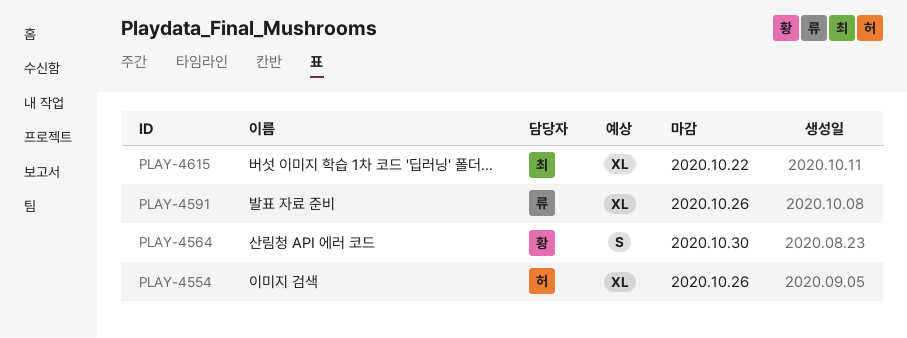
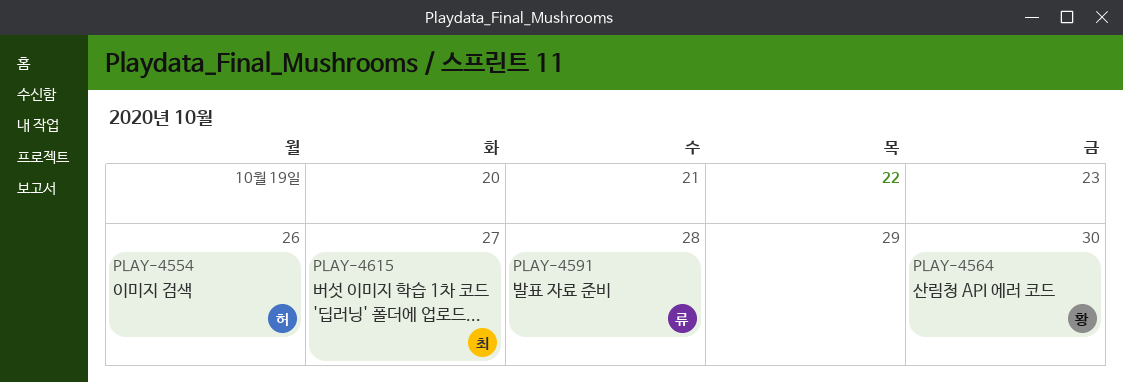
PLAY-4591, due: Oct 26 -> Oct 28
PLAY-4615, due: Oct 22 -> Oct 27

